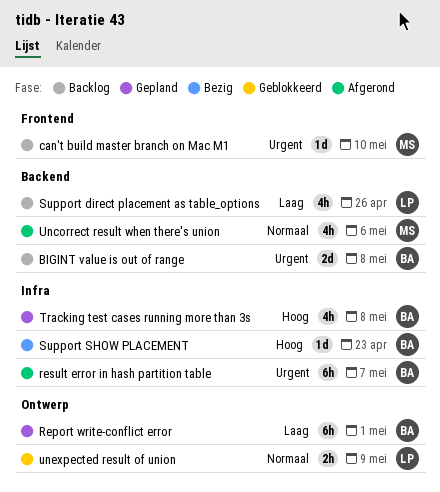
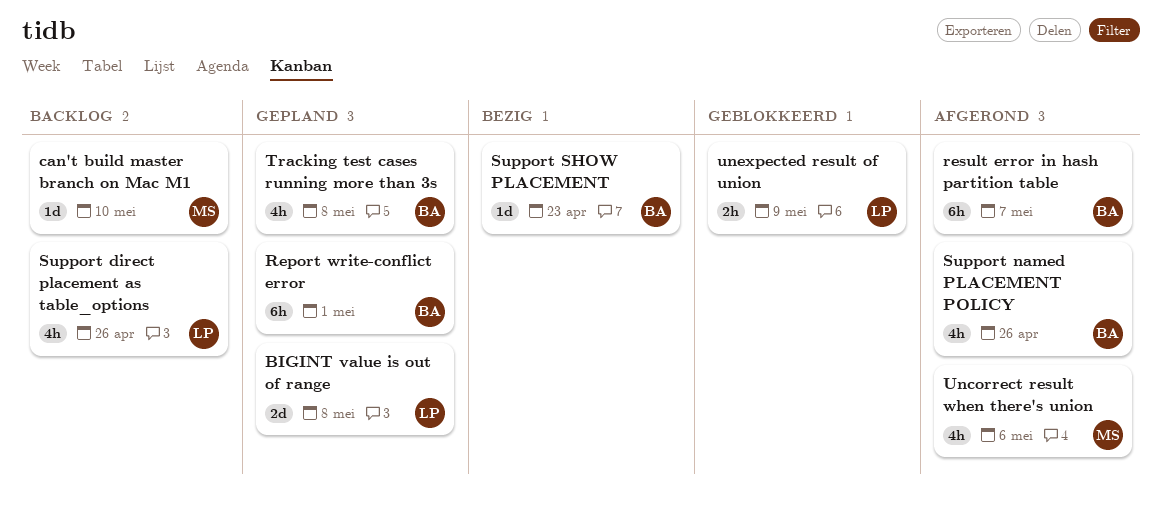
BIGINT value is out of range, status: Backlog -> Gepland
BIGINT value is out of range, owner: BA -> LP
Support named PLACEMENT POLICY: none -> present

